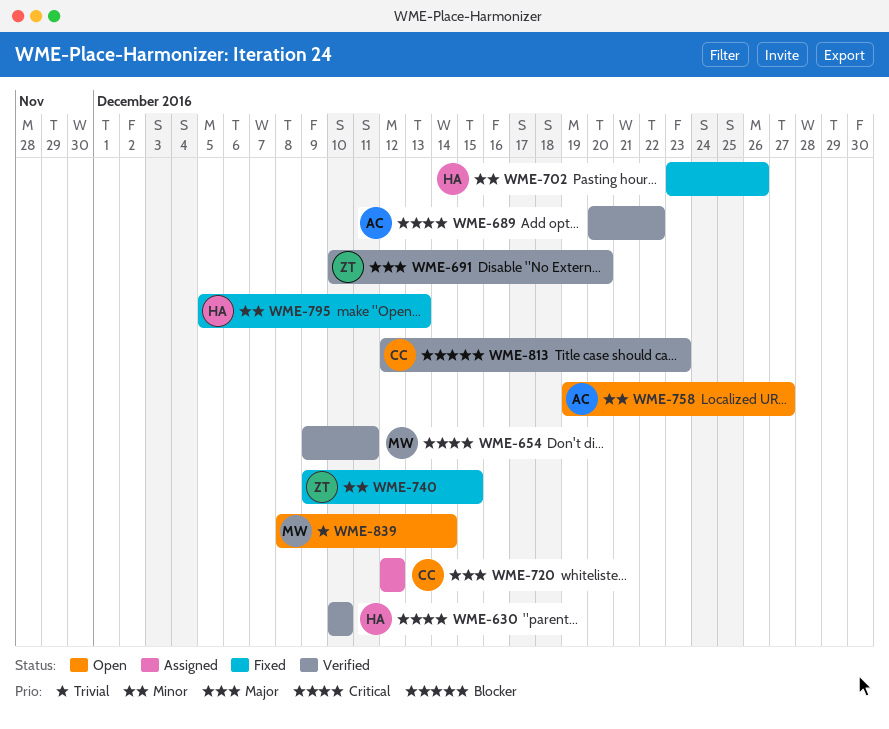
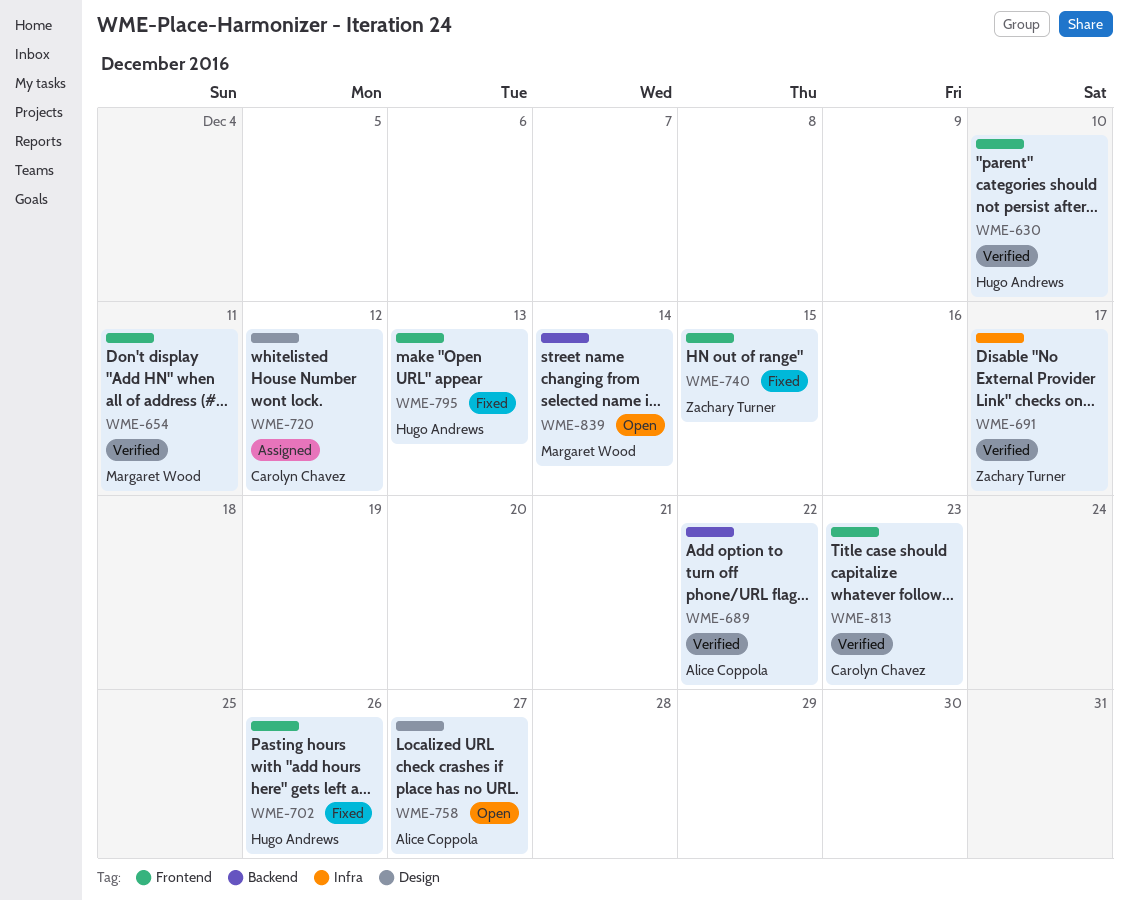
WME-691, due: Dec 20 -> Dec 17

